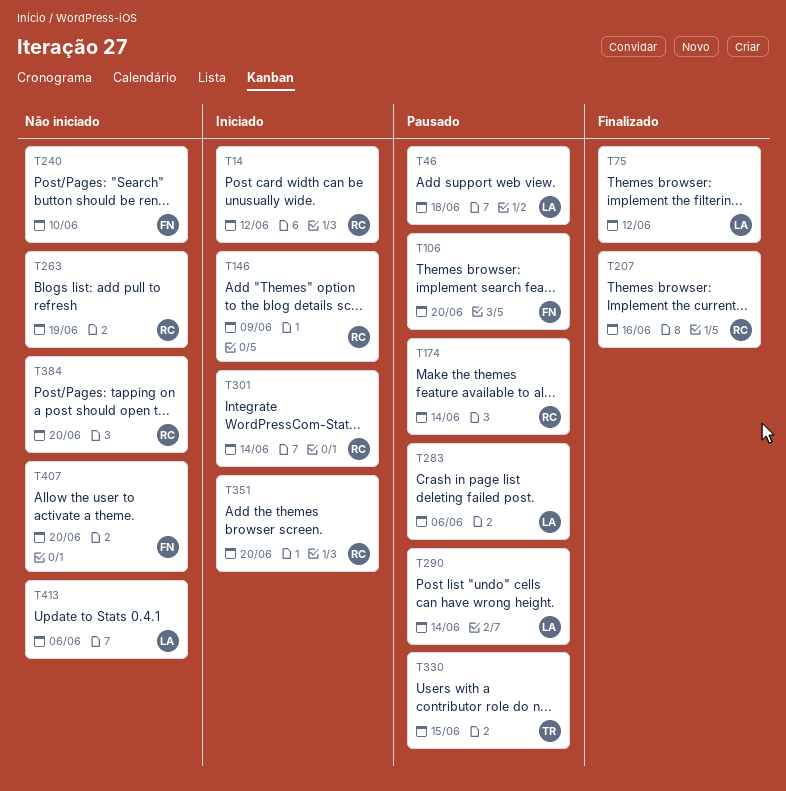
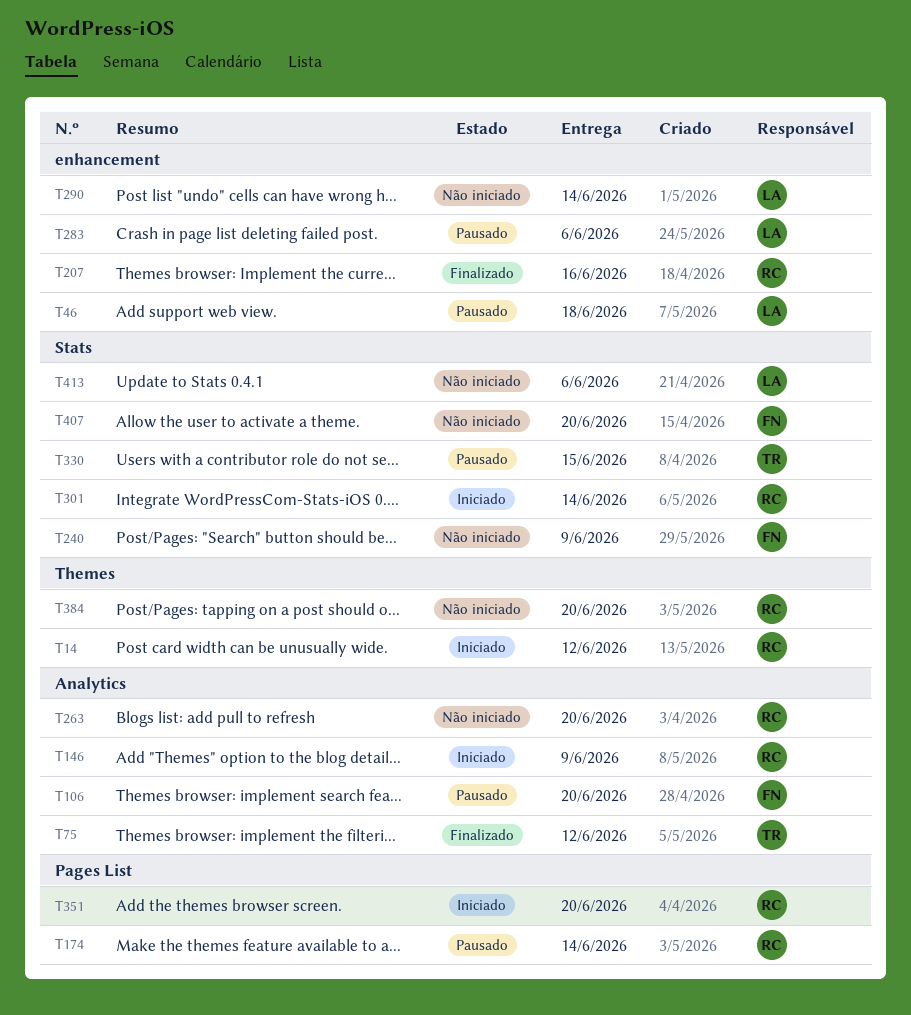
T75, owner: LA -> TR
T240, due: Jun 10 -> Jun 9
T263, due: Jun 19 -> Jun 20
T290, status: Pausado -> Não iniciado

